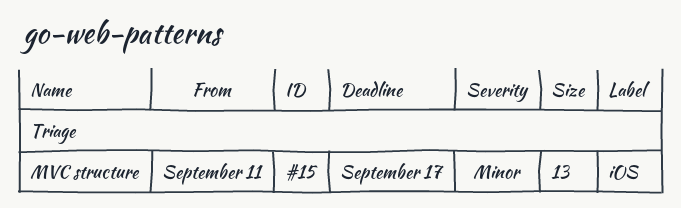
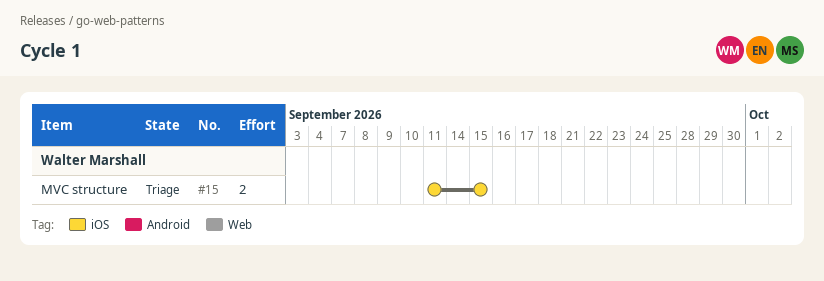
#15, estimate: 13 -> 2
#15, due: Sep 17 -> Sep 15

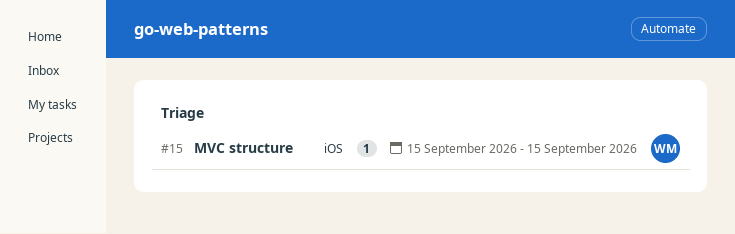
#15, estimate: 2 -> 1
#15, start: Sep 11 -> Sep 15

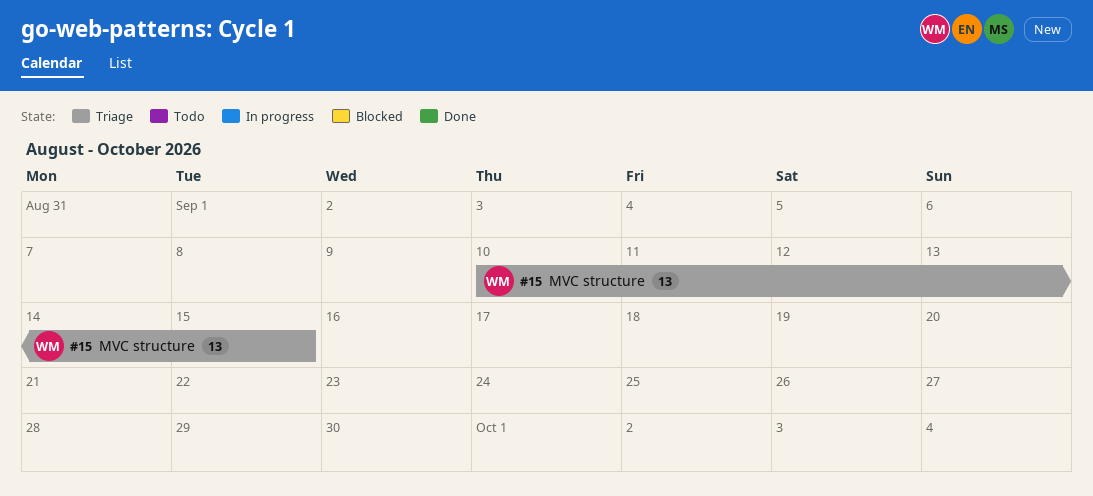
#15, estimate: 1 -> 13
#15, start: Sep 15 -> Sep 10

